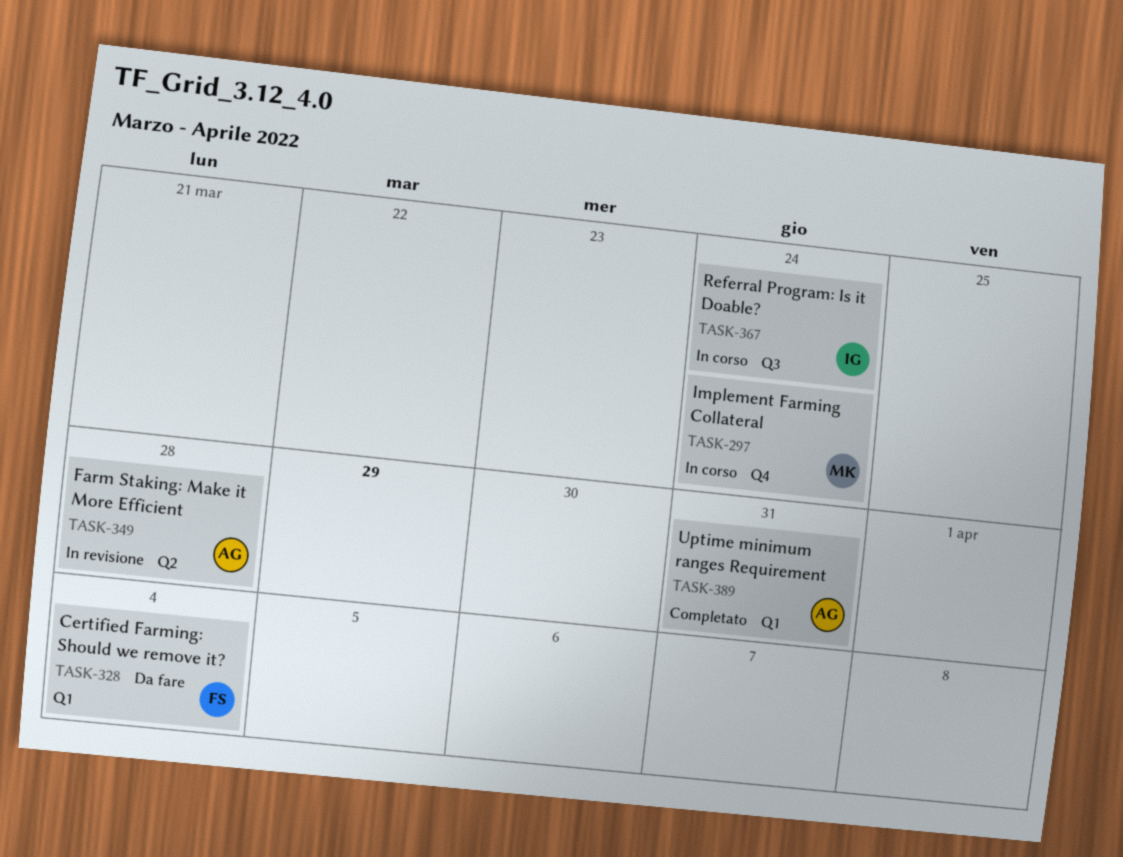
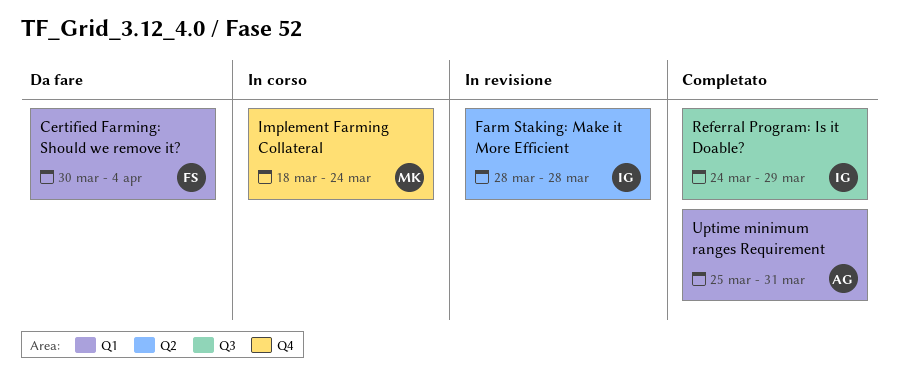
Farm Staking: Make it More Efficient, owner: AG -> IG
Referral Program: Is it Doable?, status: In corso -> Completato
Referral Program: Is it Doable?, due: Mar 24 -> Mar 29

